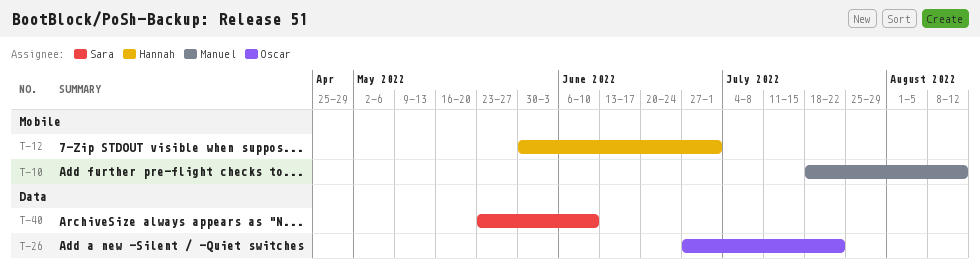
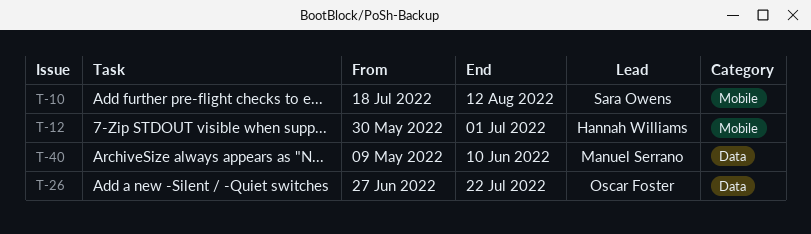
T-10, owner: Manuel Serrano -> Sara Owens
T-40, owner: Sara Owens -> Manuel Serrano
T-40, start: May 23 -> May 9

